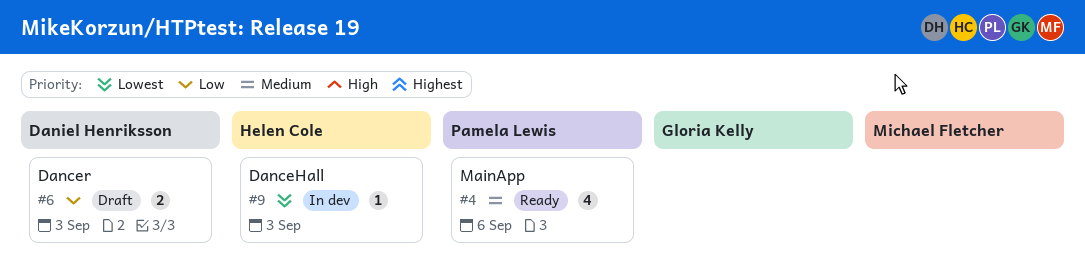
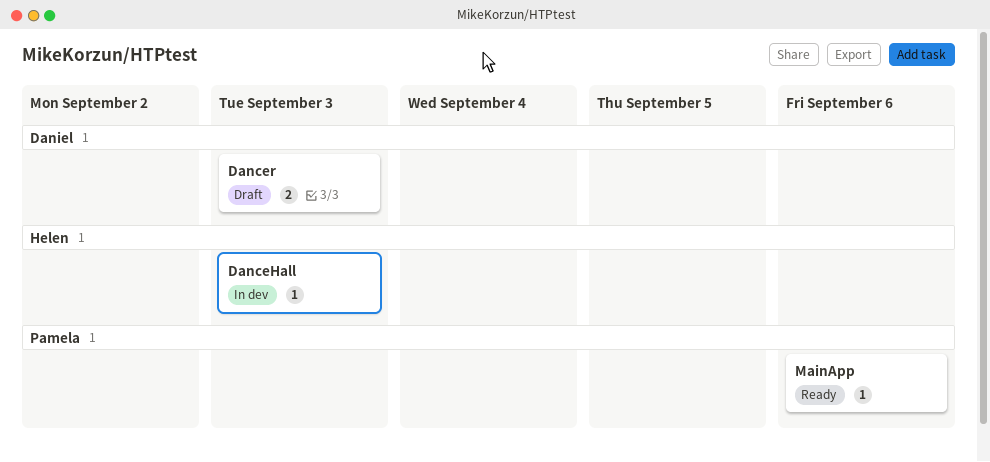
MainApp, estimate: 4 -> 1

